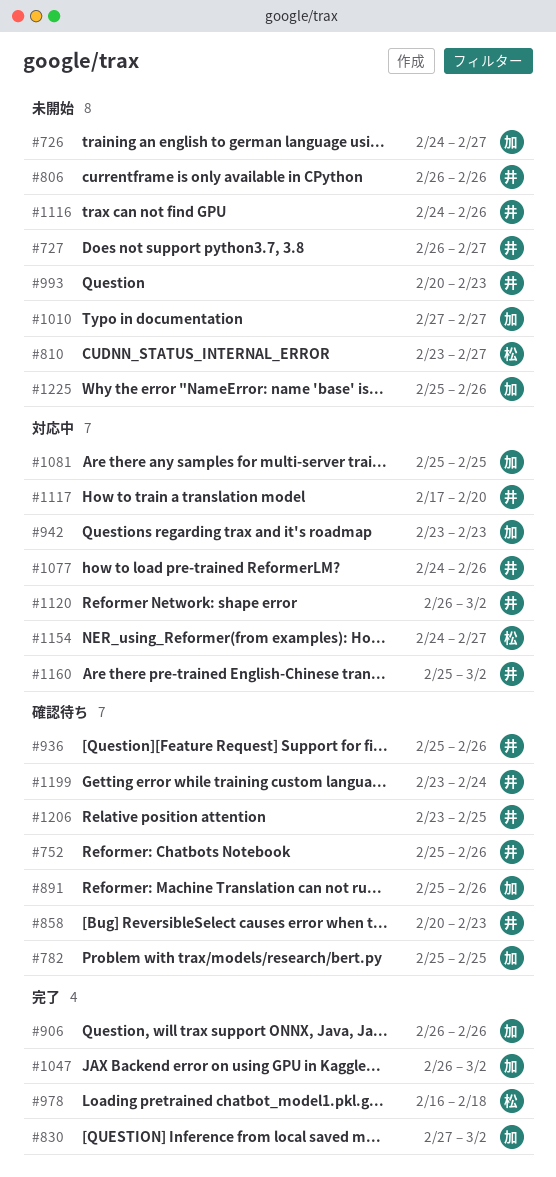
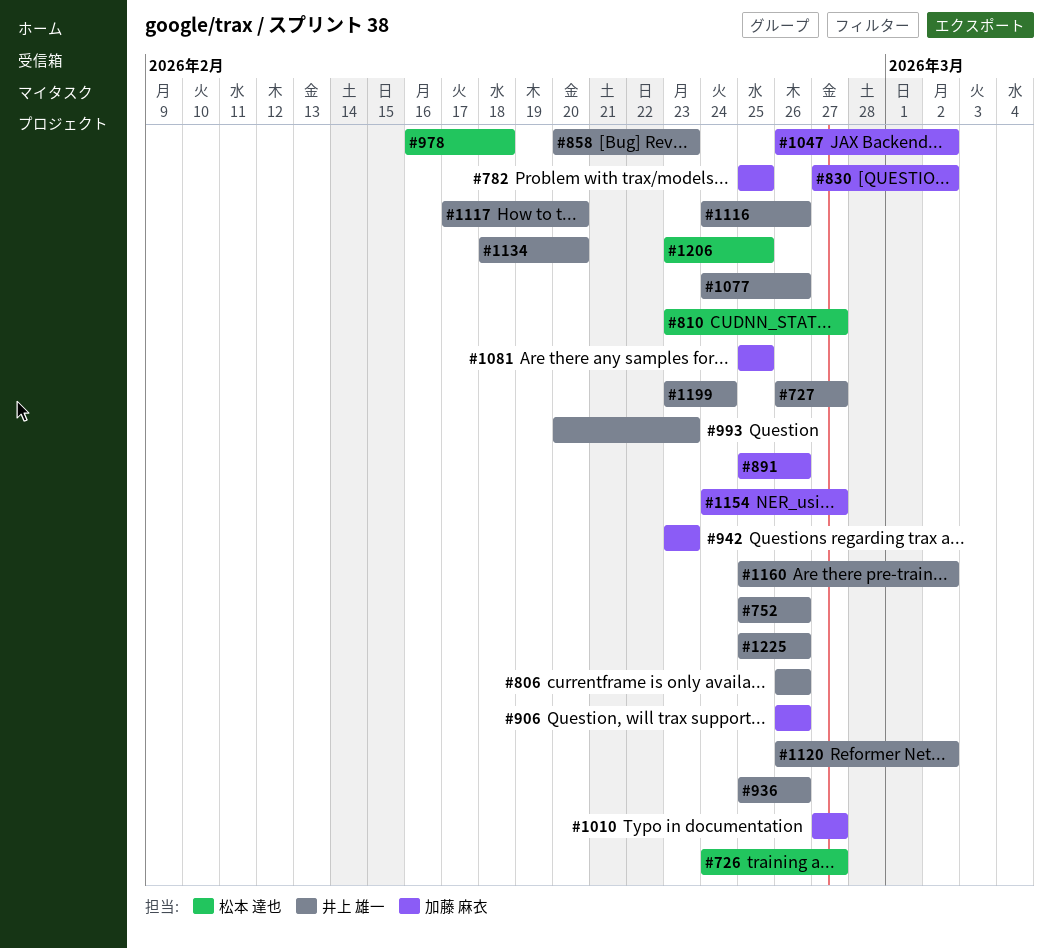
#726, owner: 加藤 麻衣 -> 松本 達也
#1134: none -> present
#1154, owner: 松本 達也 -> 加藤 麻衣
#1206, owner: 井上 雄一 -> 松本 達也
#1225, owner: 加藤 麻衣 -> 井上 雄一

